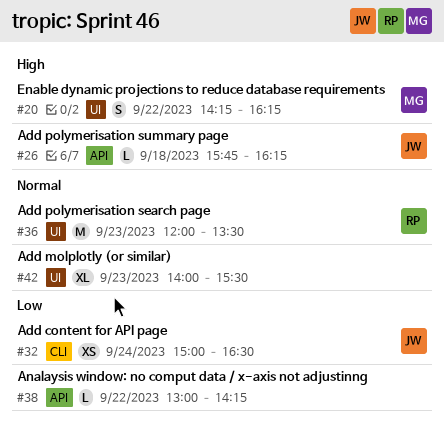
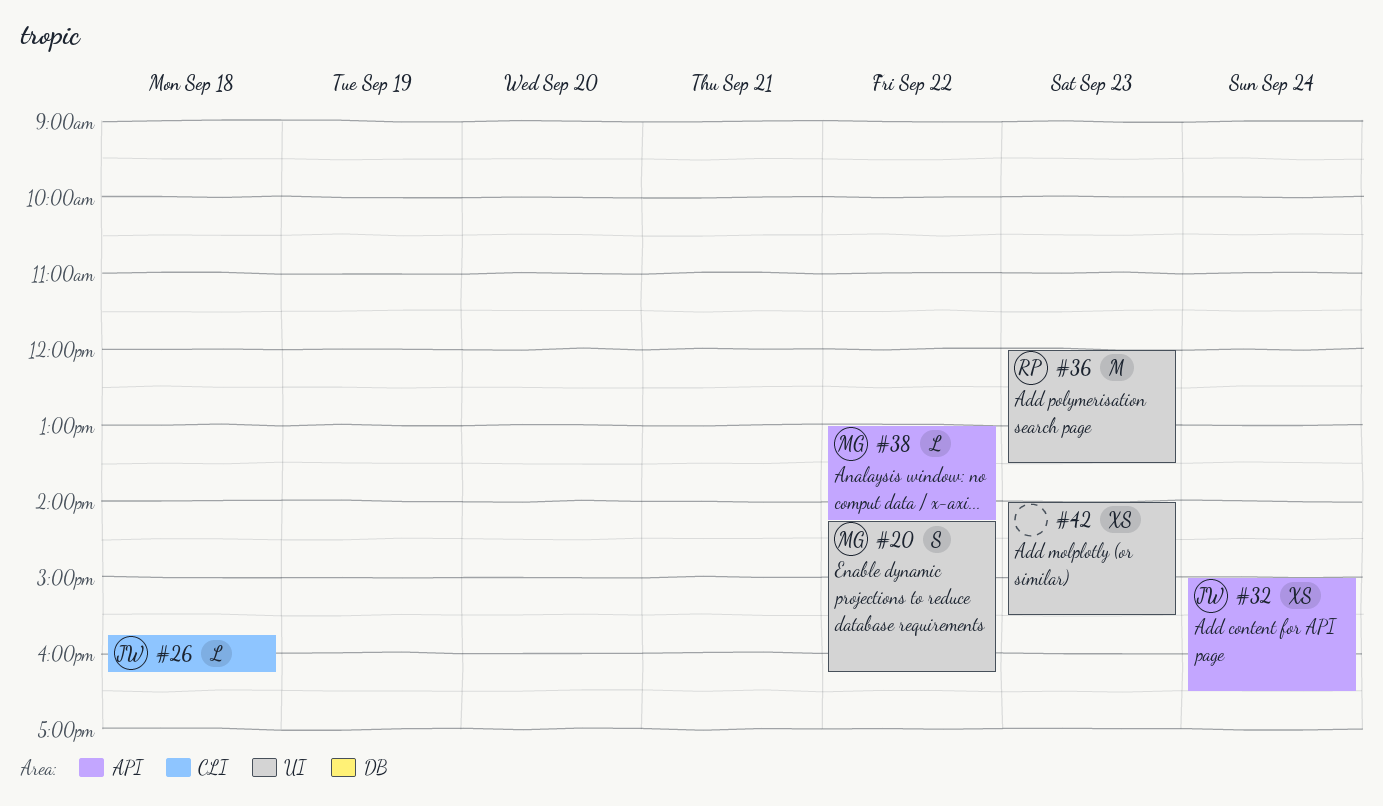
#26, label: API -> CLI
#32, label: CLI -> API
#38, owner: none -> MG
#42, estimate: XL -> XS

